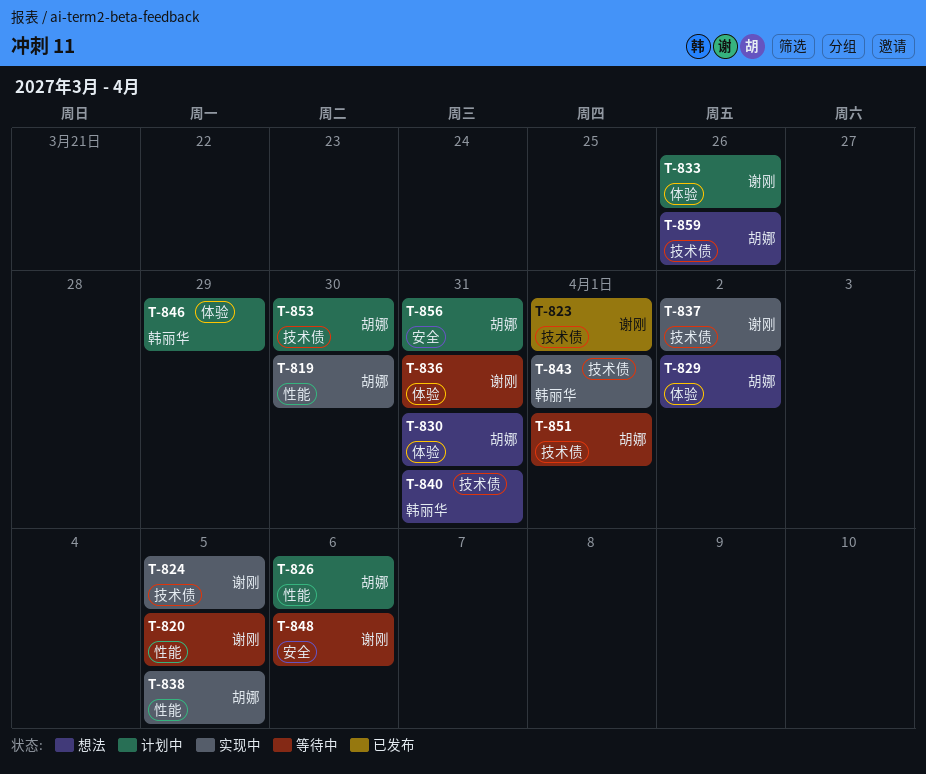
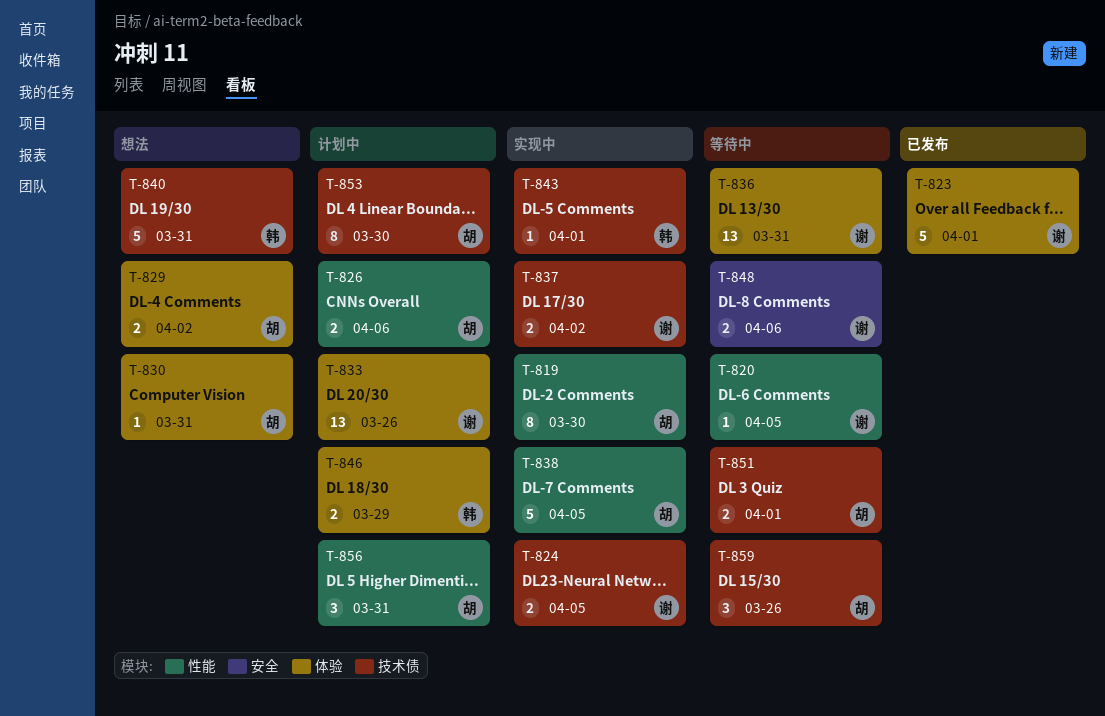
T-823, label: 技术债 -> 体验
T-856, label: 安全 -> 性能
T-859, status: 想法 -> 等待中

